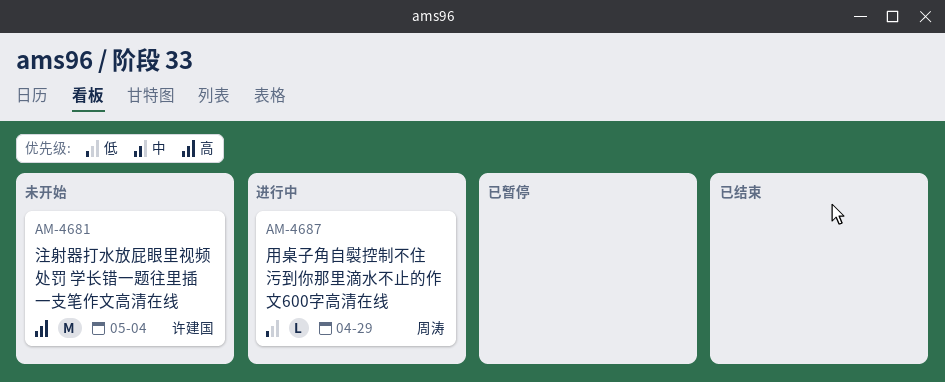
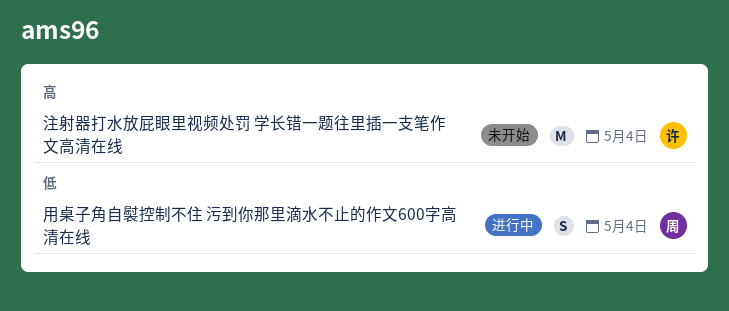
用桌子角自褽控制不住 污到你那里滴水不止的作文600字高清在线, estimate: L -> S
用桌子角自褽控制不住 污到你那里滴水不止的作文600字高清在线, due: Apr 29 -> May 4

